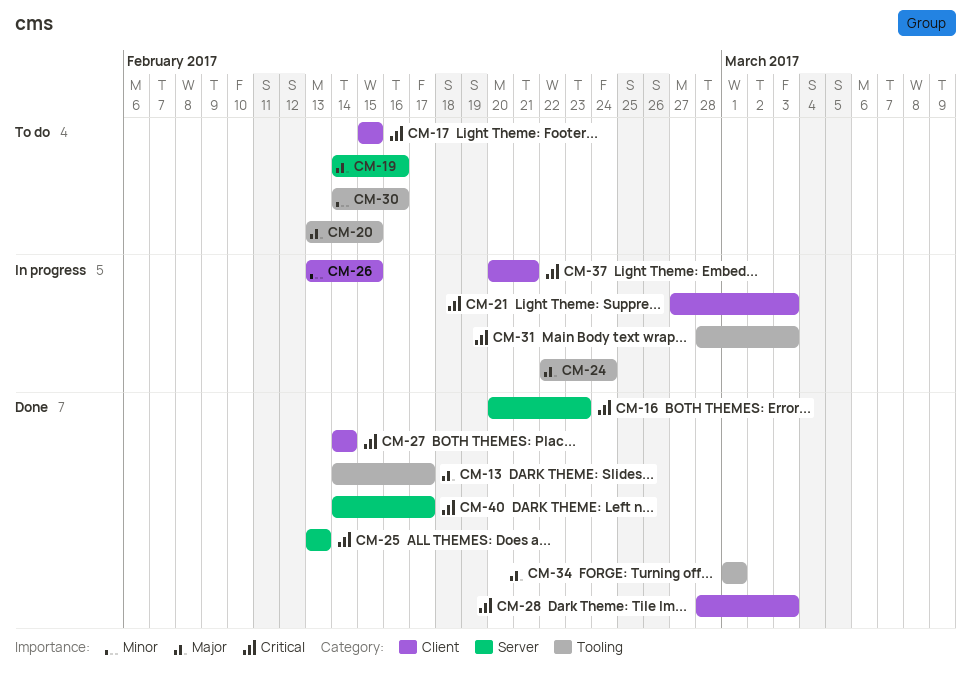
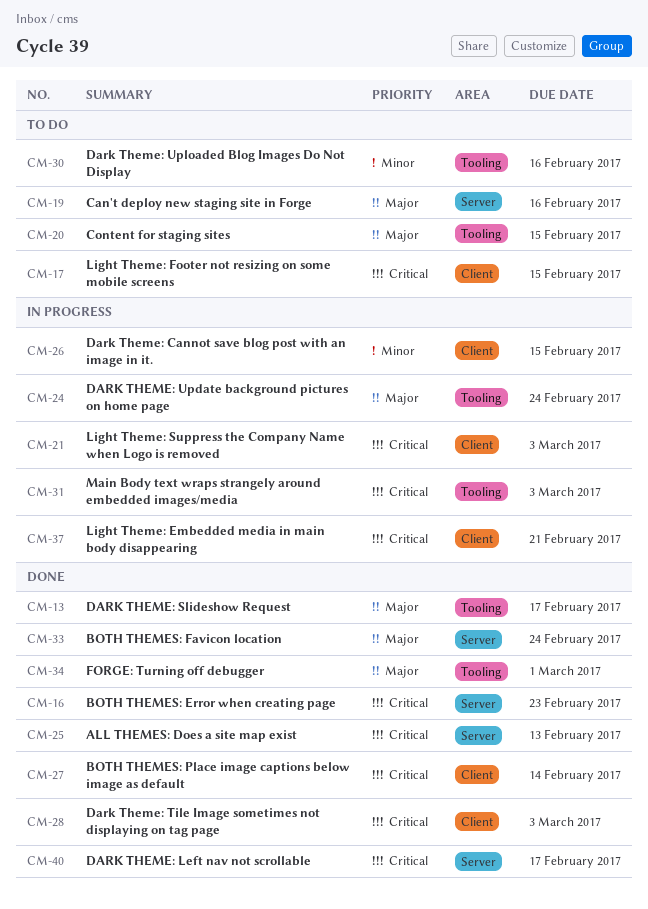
CM-33: none -> present

